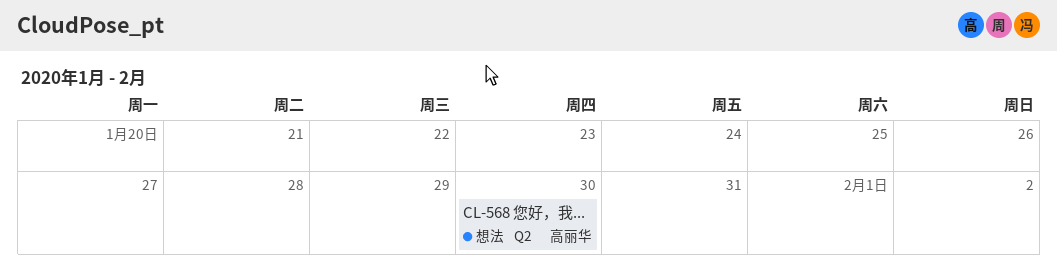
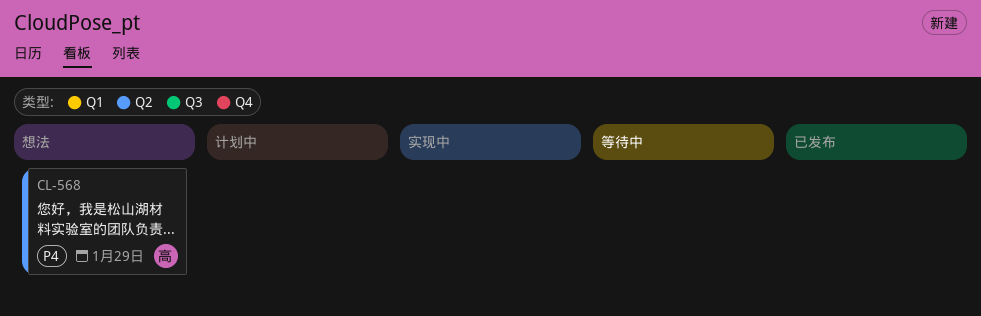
CL-568, due: Jan 30 -> Jan 29

